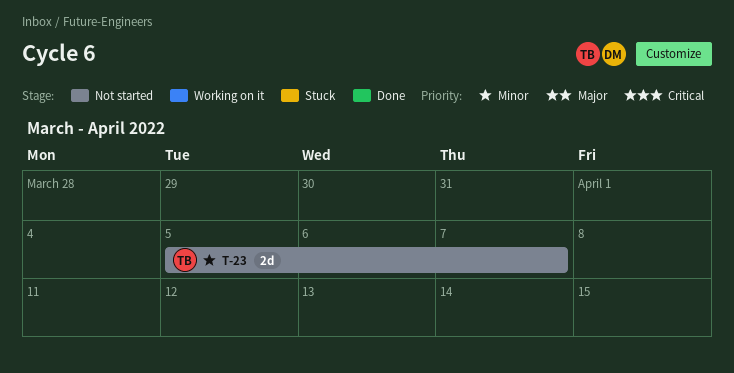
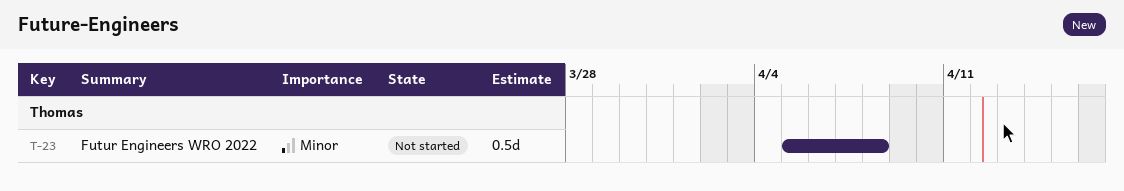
T-23, estimate: 2d -> 0.5d
T-23, due: Apr 7 -> Apr 8

